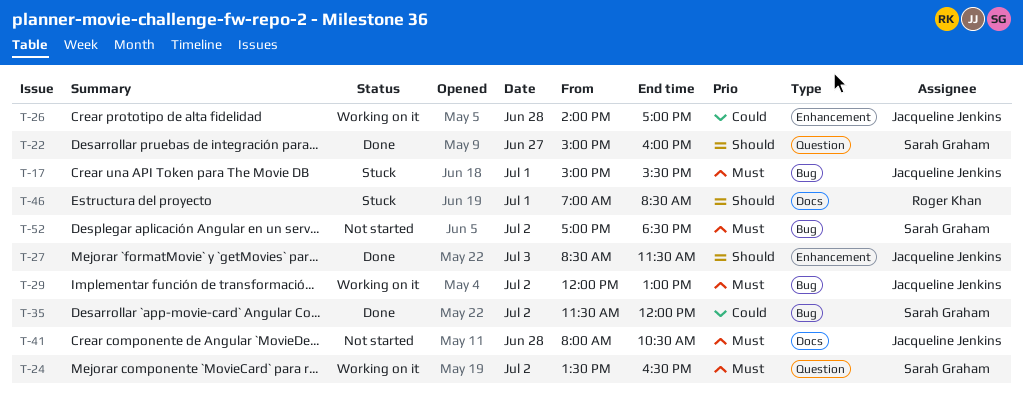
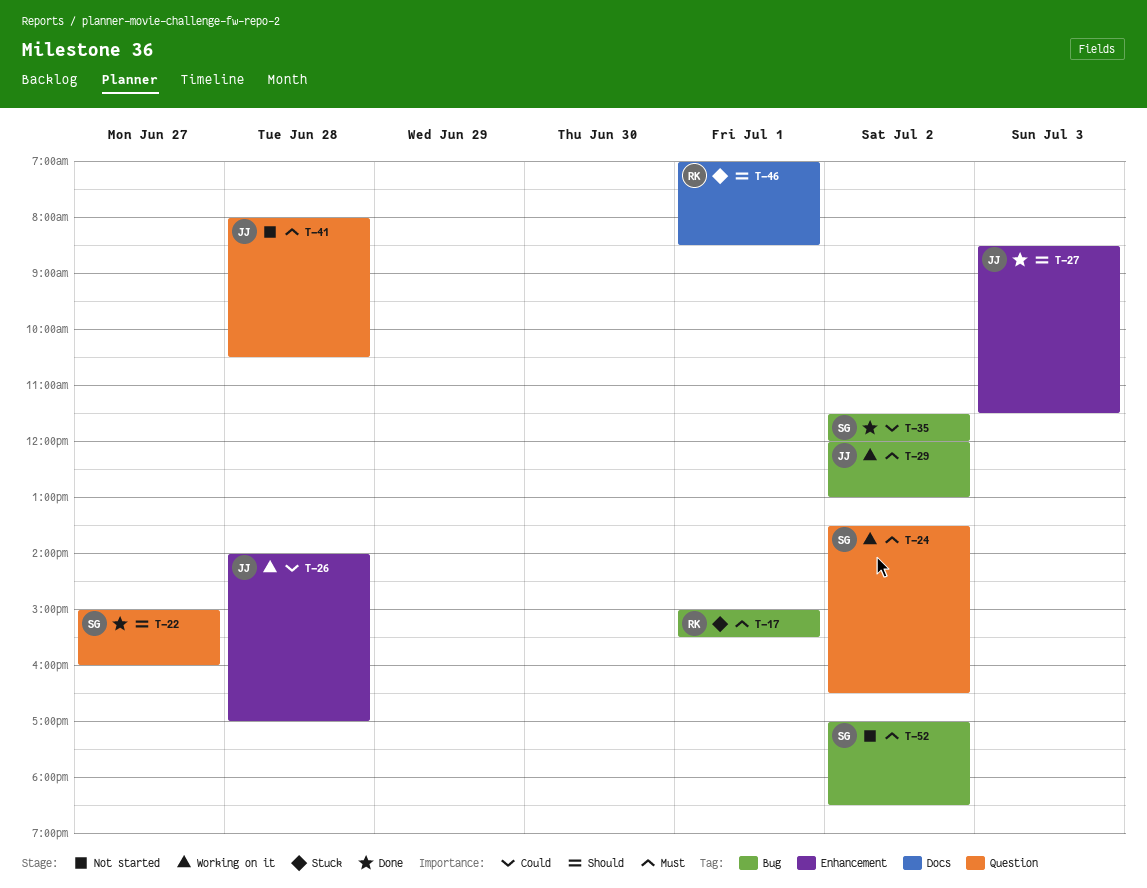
T-17, owner: Jacqueline Jenkins -> Roger Khan
T-41, label: Docs -> Question

